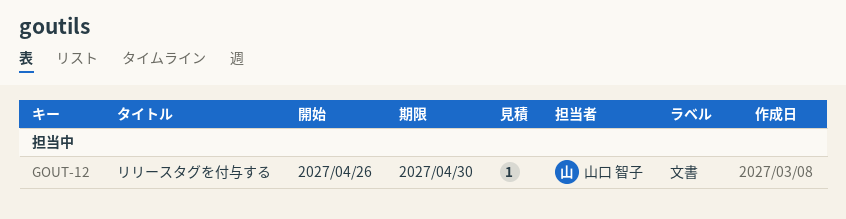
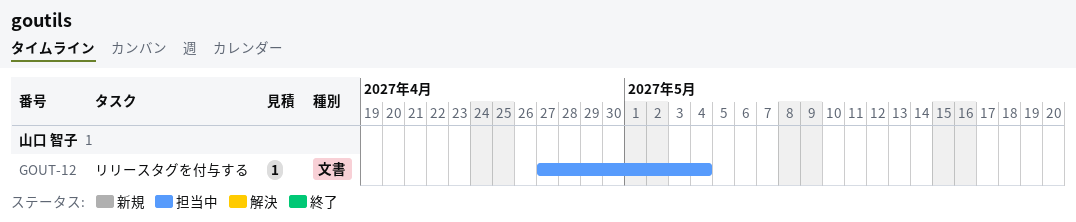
GOUT-12, start: Apr 26 -> Apr 27
GOUT-12, due: Apr 30 -> May 4

